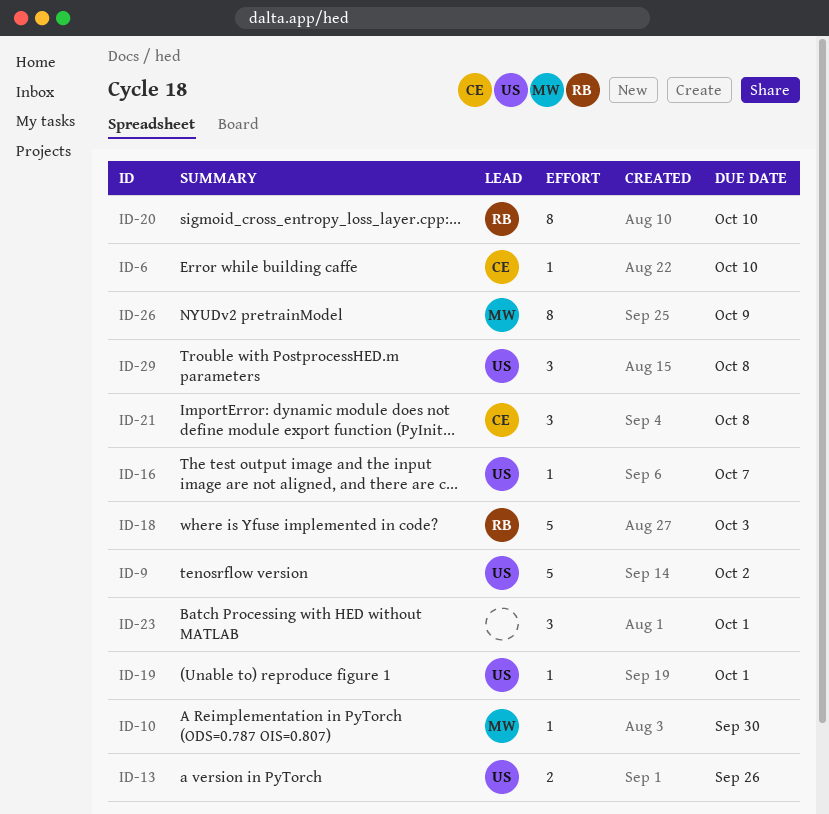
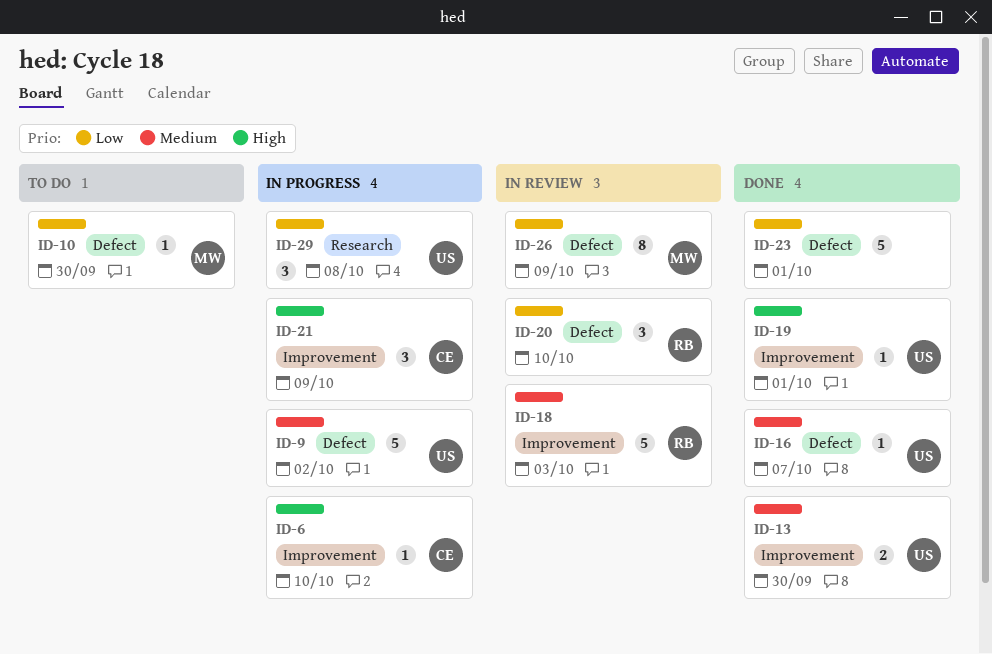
ID-13, due: Sep 26 -> Sep 30
ID-20, estimate: 8 -> 3
ID-21, due: Oct 8 -> Oct 9
ID-23, estimate: 3 -> 5

